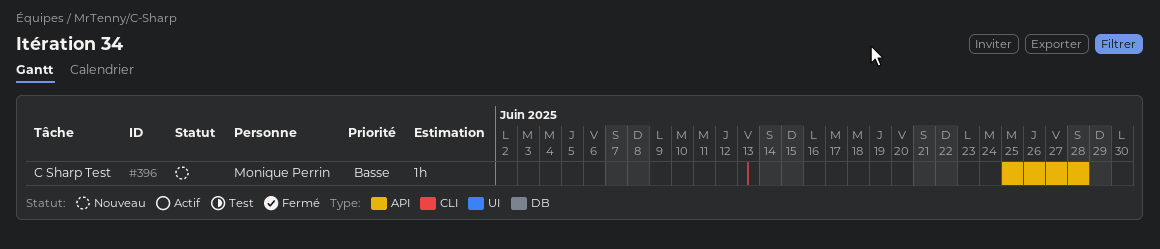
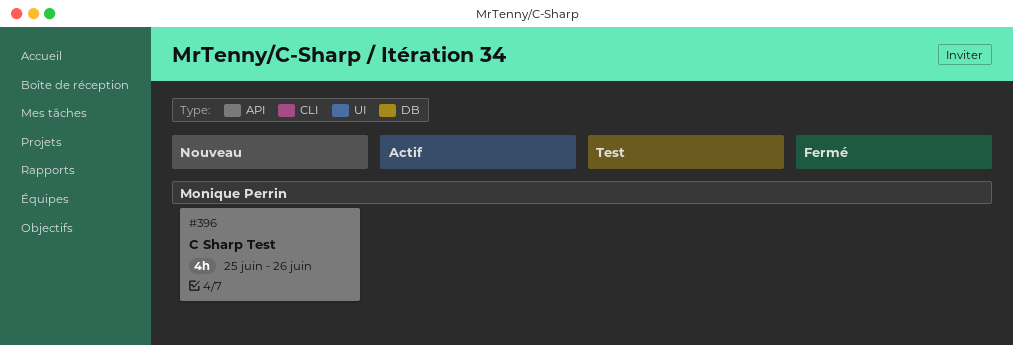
#396, estimate: 1h -> 4h
#396, due: Jun 28 -> Jun 26

